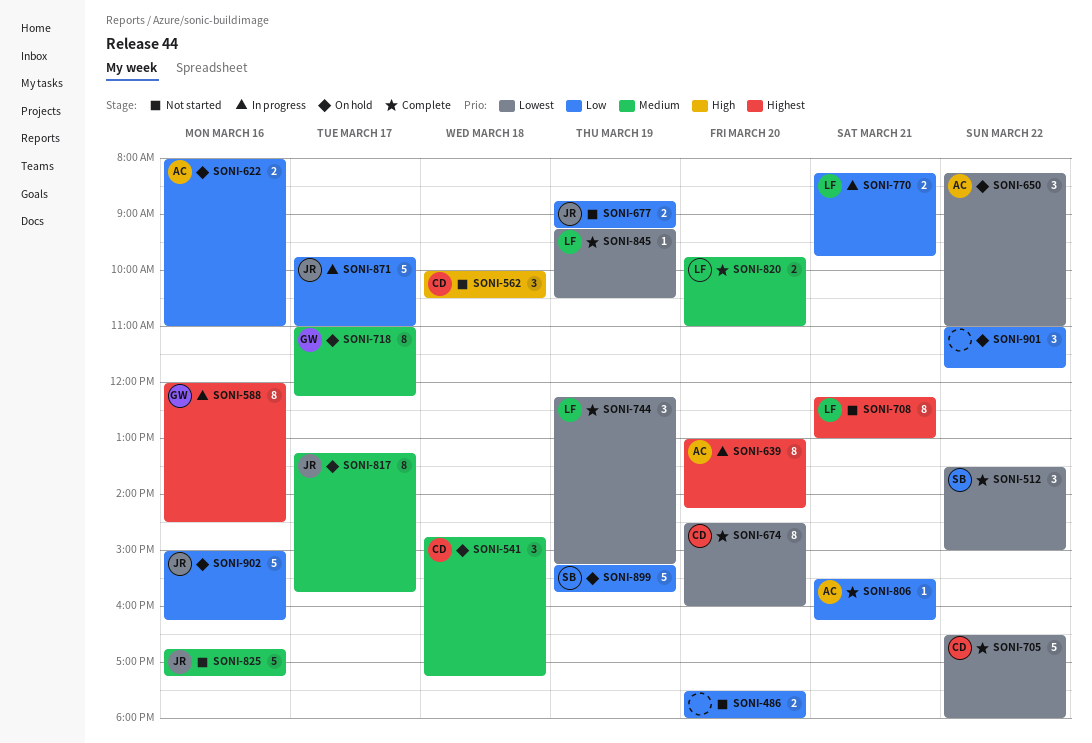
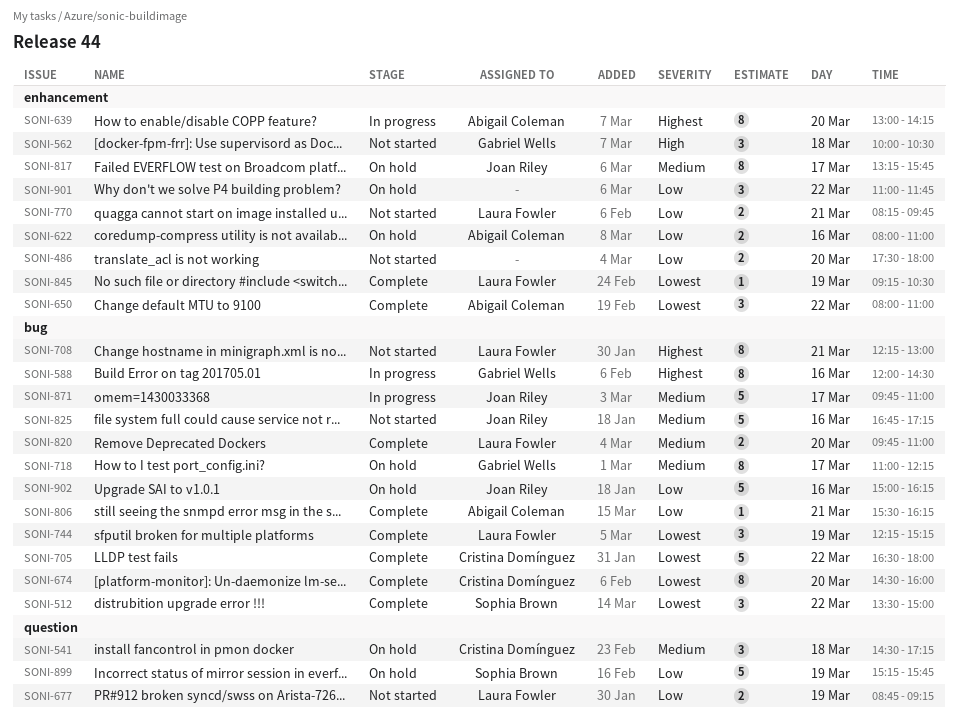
SONI-541, begins: 14:45 -> 14:30
SONI-562, owner: Cristina Domínguez -> Gabriel Wells
SONI-650, status: On hold -> Complete
SONI-650, begins: 08:15 -> 08:00
SONI-677, owner: Joan Riley -> Laura Fowler
SONI-770, status: In progress -> Not started
SONI-871, priority: Low -> Medium

